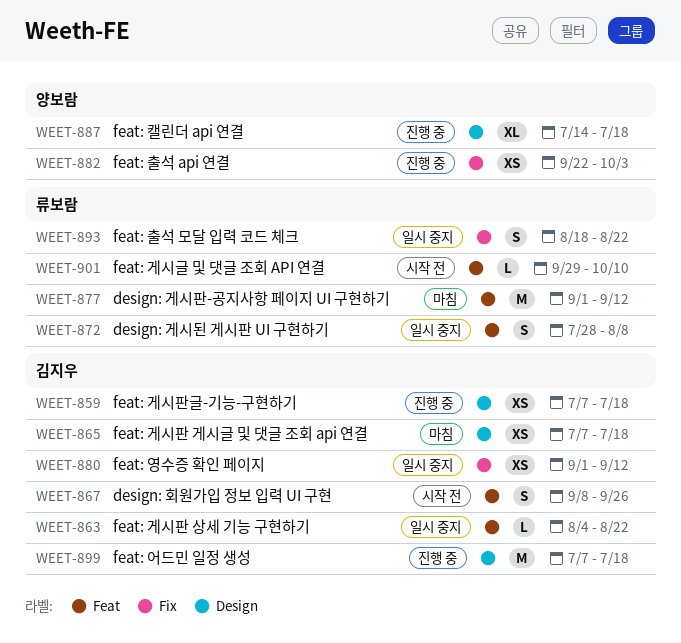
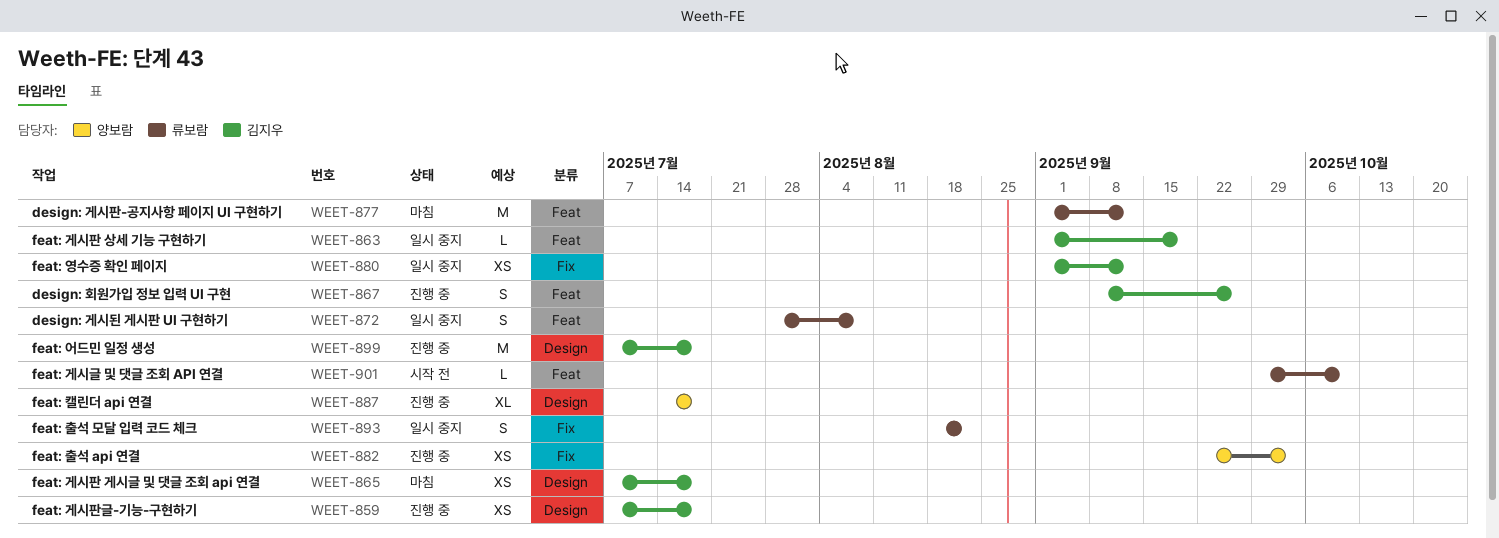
WEET-863, start: Aug 4 -> Sep 1
WEET-863, due: Aug 22 -> Sep 19
WEET-867, status: 시작 전 -> 진행 중

